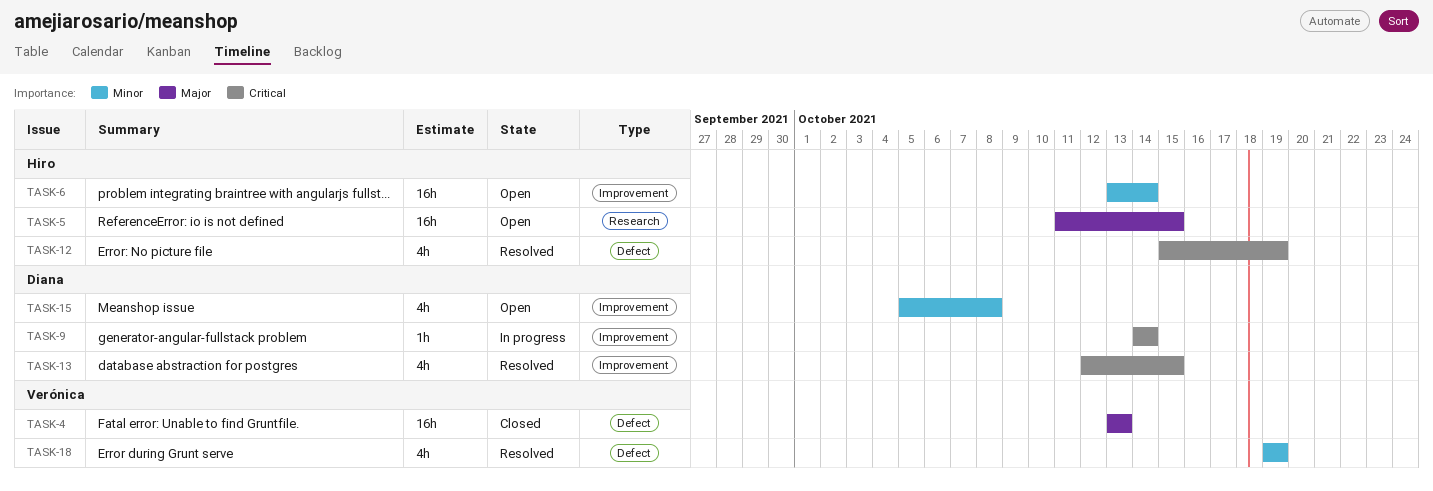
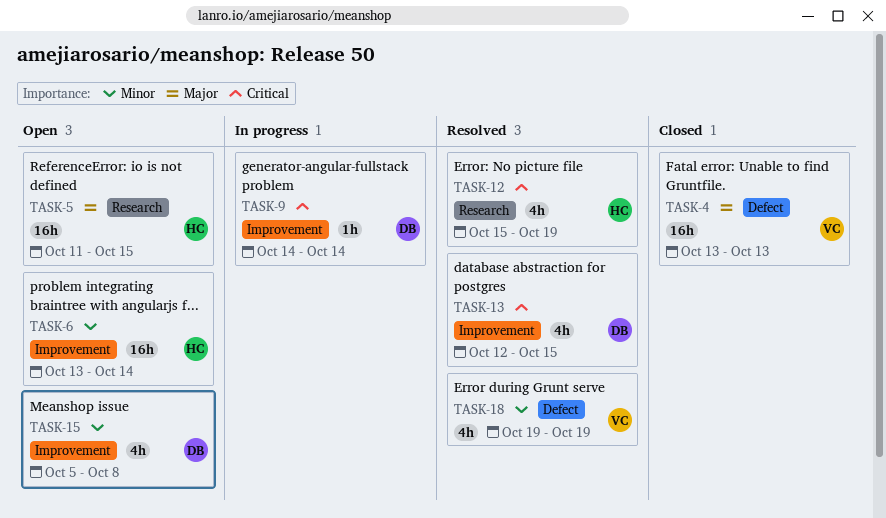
TASK-12, label: Defect -> Research

